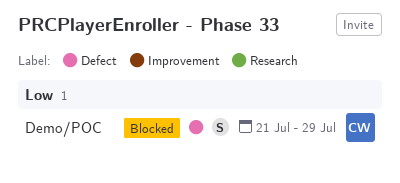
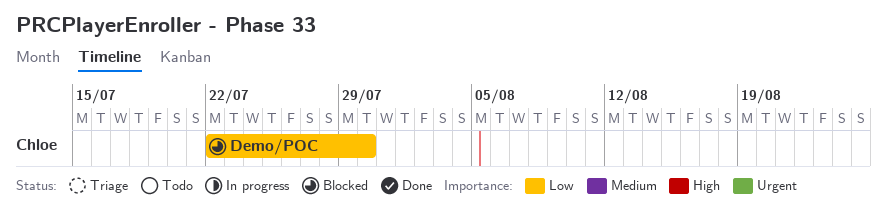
Demo/POC, start: Jul 21 -> Jul 22
Demo/POC, due: Jul 29 -> Jul 30

